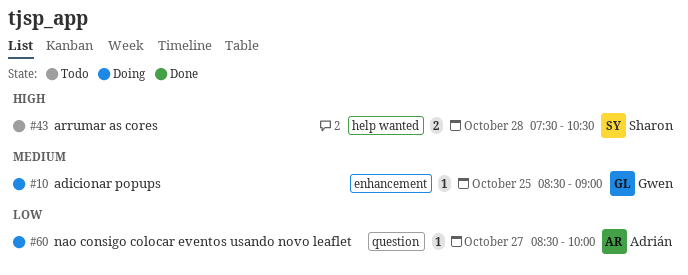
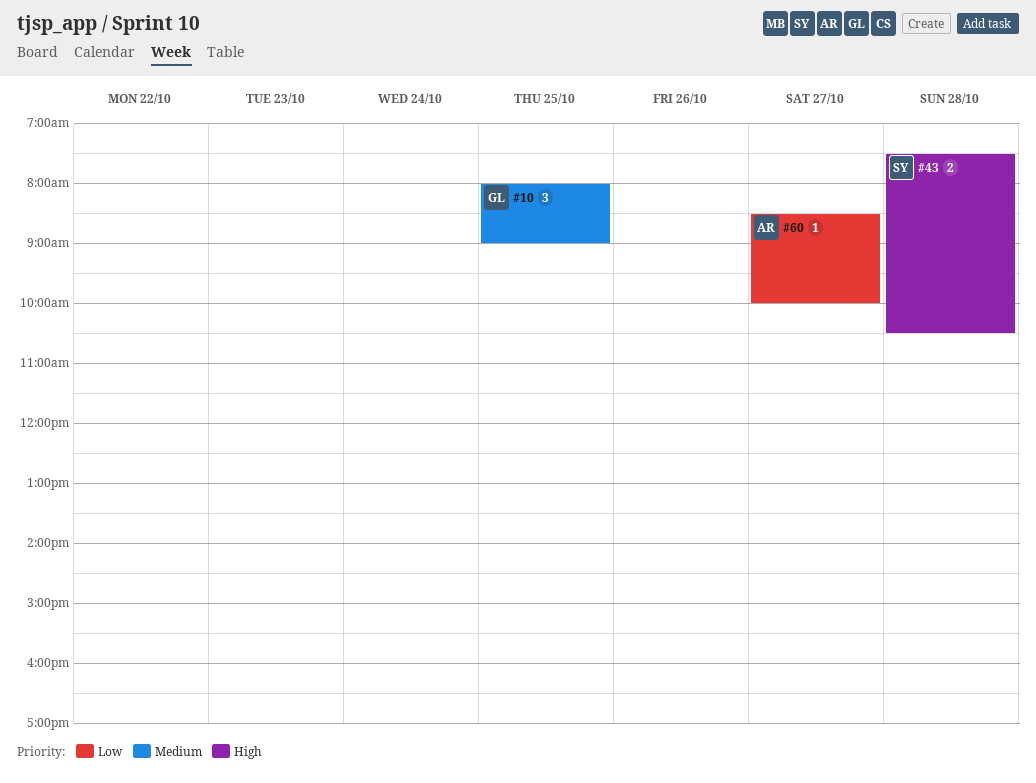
#10, estimate: 1 -> 3
#10, begins: 08:30 -> 08:00

